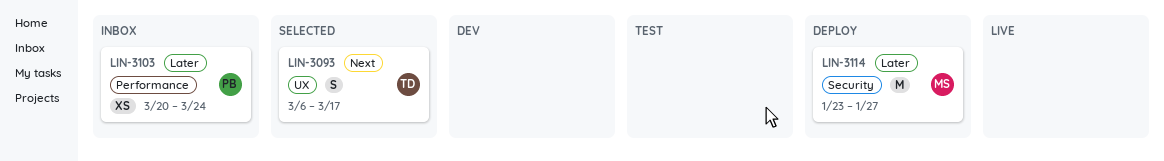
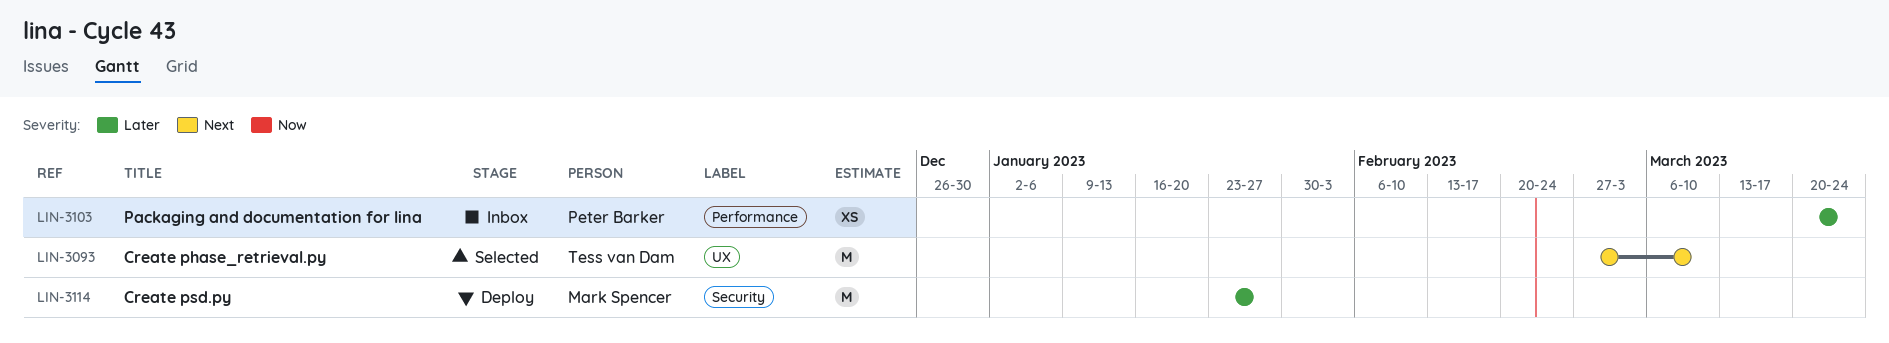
LIN-3093, estimate: S -> M
LIN-3093, start: Mar 6 -> Feb 27
LIN-3093, due: Mar 17 -> Mar 10

